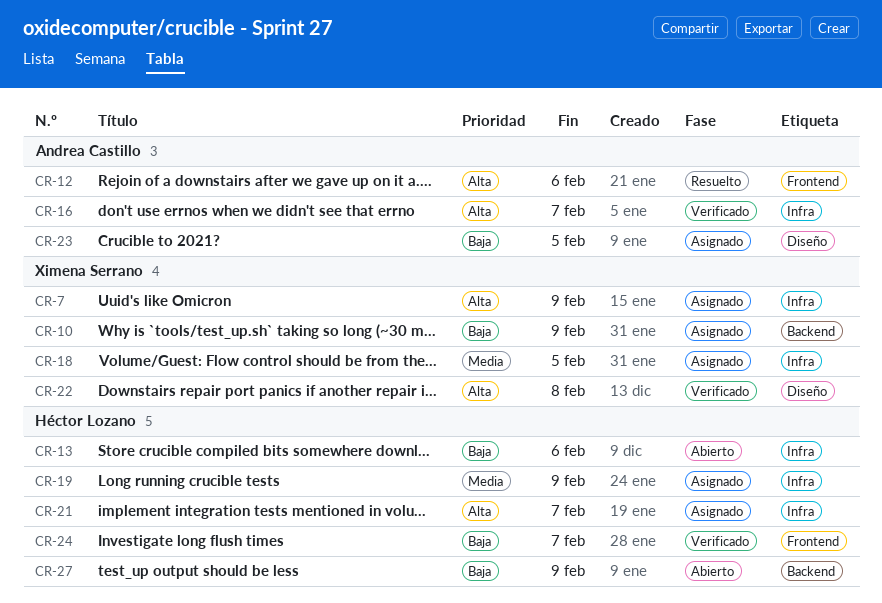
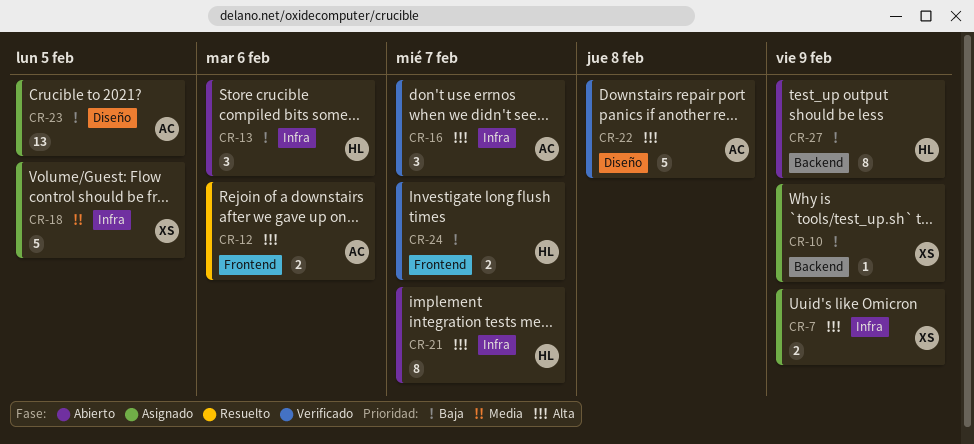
CR-19: present -> none
CR-21, status: Asignado -> Abierto
CR-22, owner: Ximena Serrano -> Andrea Castillo

